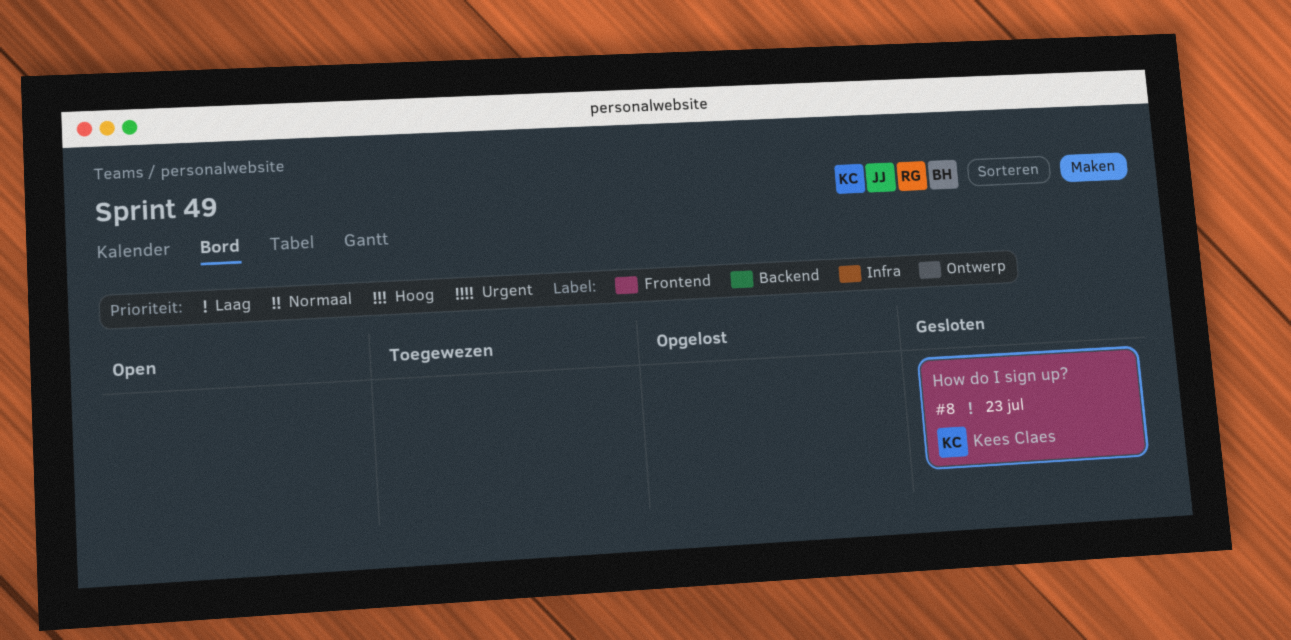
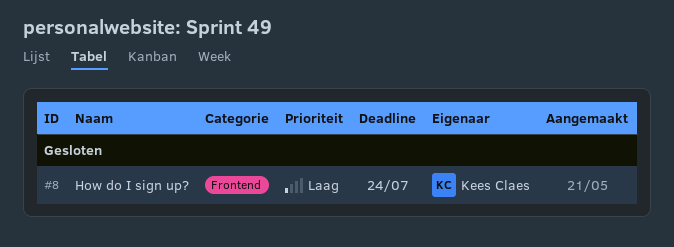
#8, due: Jul 23 -> Jul 24

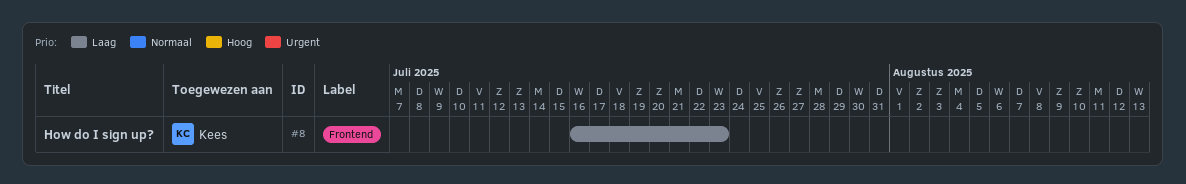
#8, due: Jul 24 -> Jul 23

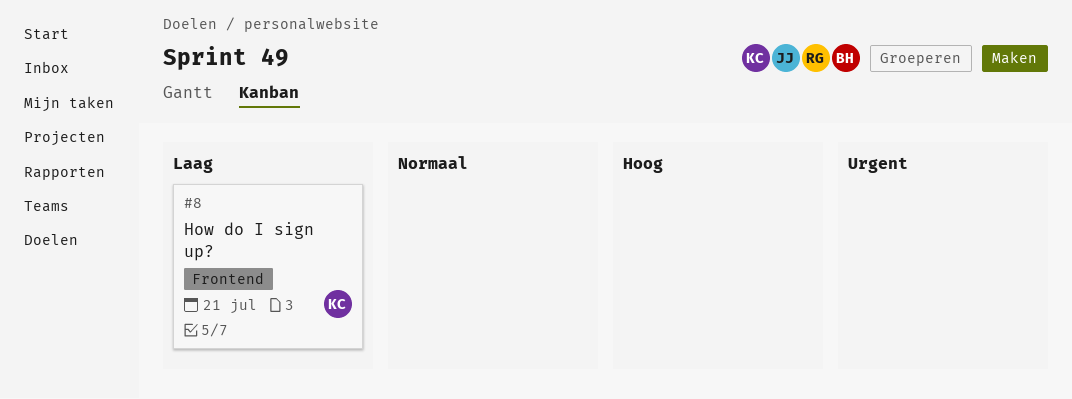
#8, due: Jul 23 -> Jul 21

